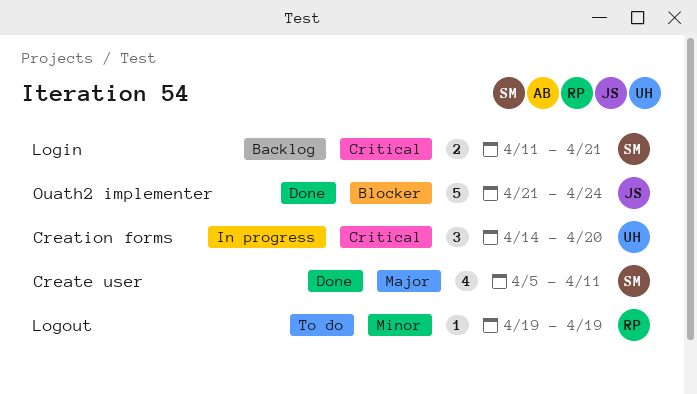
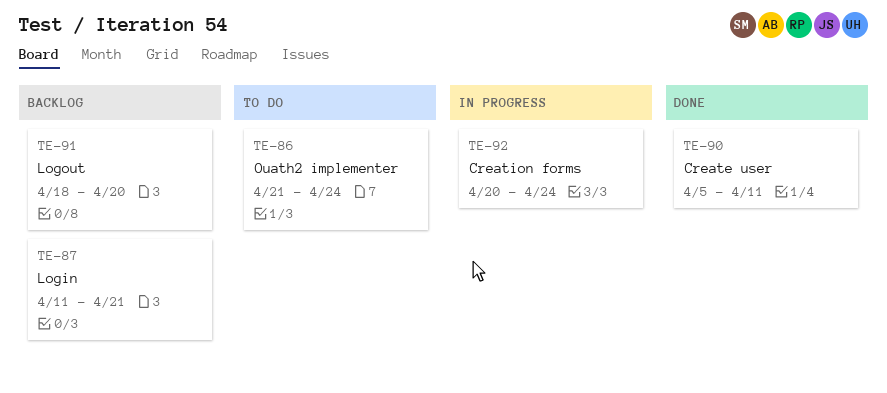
Creation forms, start: Apr 14 -> Apr 20
Creation forms, due: Apr 20 -> Apr 24
Logout, status: To do -> Backlog
Logout, start: Apr 19 -> Apr 18
Logout, due: Apr 19 -> Apr 20
Ouath2 implementer, status: Done -> To do

